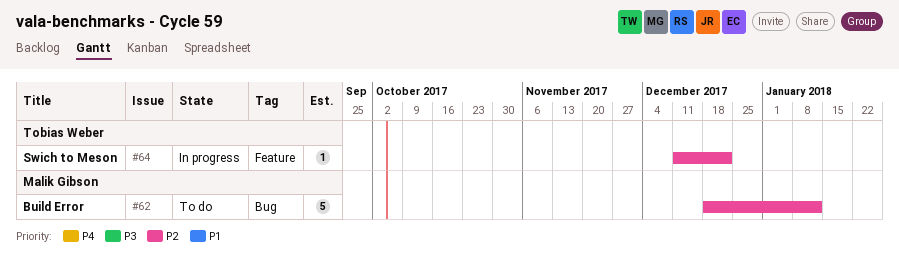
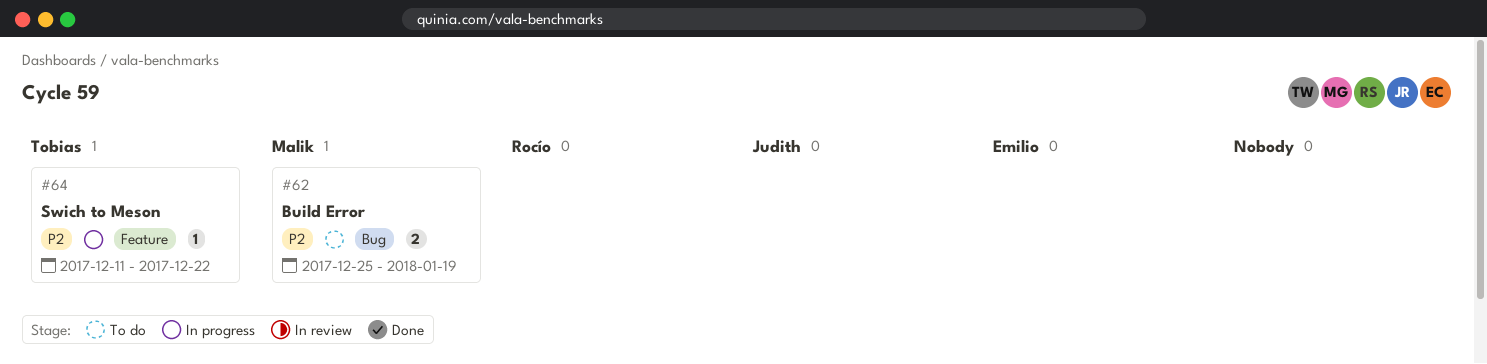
#62, estimate: 5 -> 2
#62, start: Dec 18 -> Dec 25
#62, due: Jan 12 -> Jan 19

